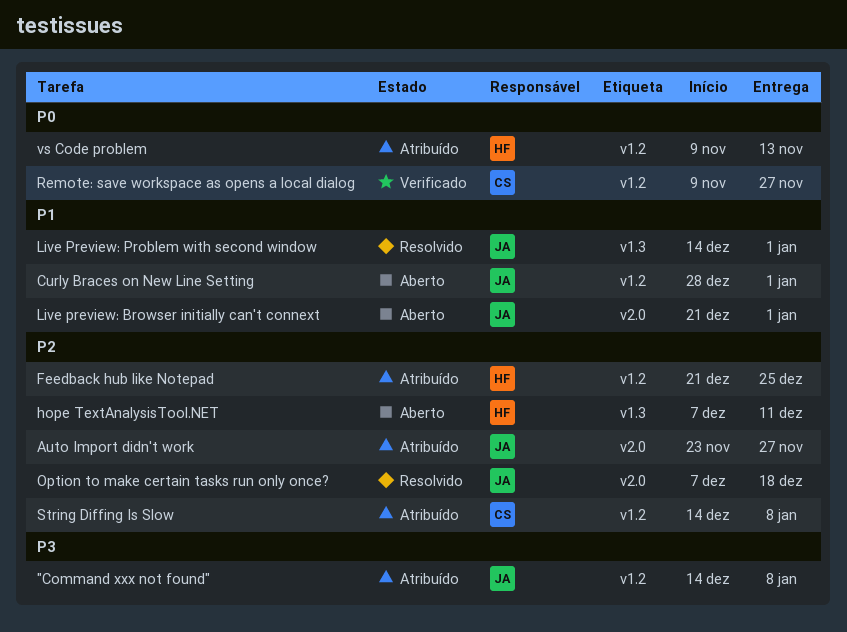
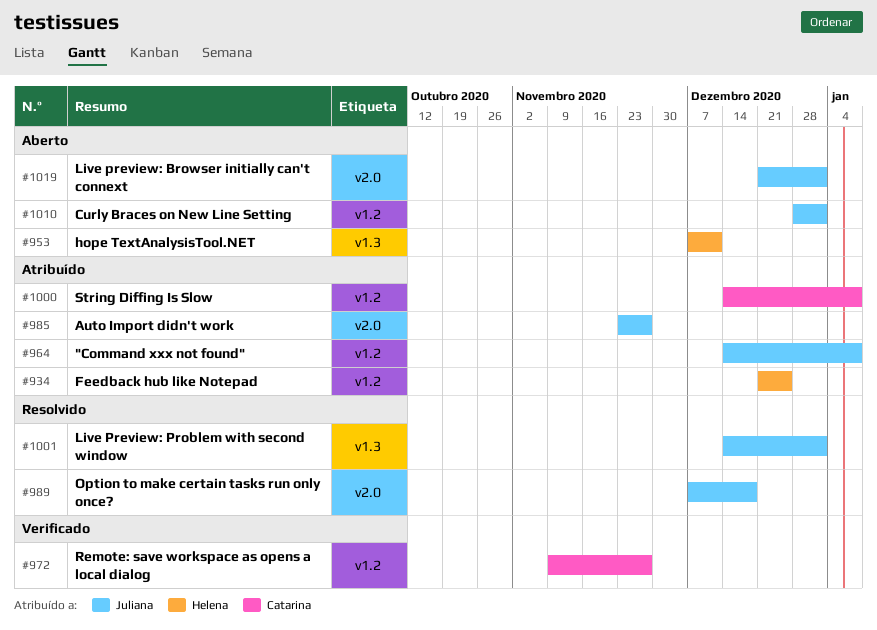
vs Code problem: present -> none

